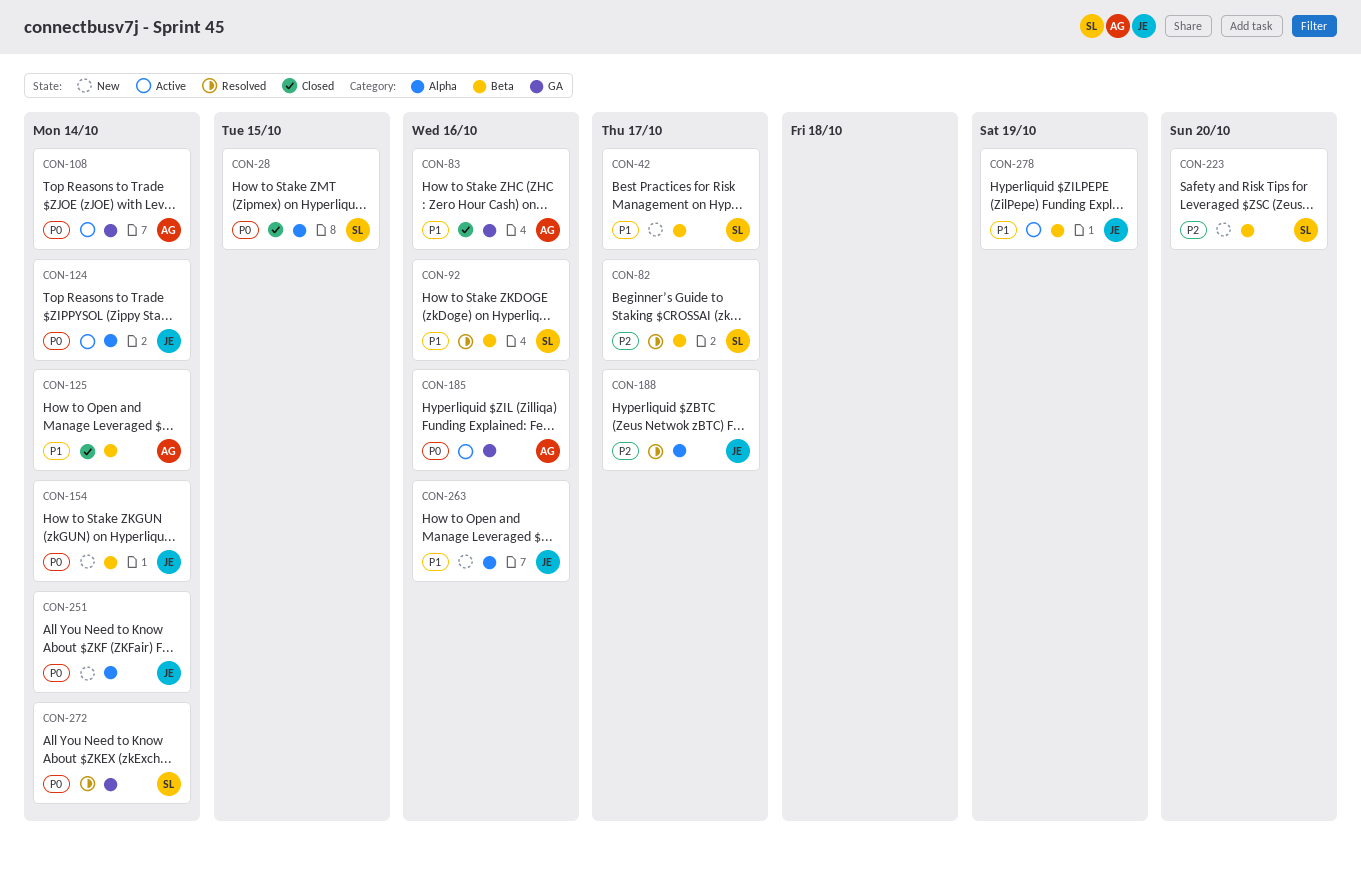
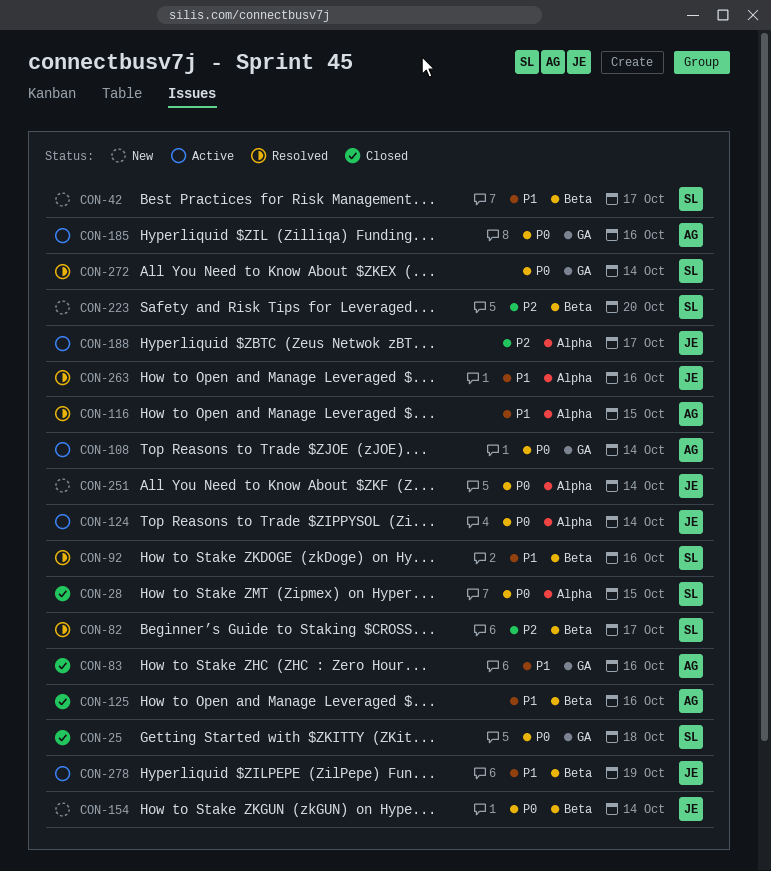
CON-25: none -> present
CON-116: none -> present
CON-125, due: Oct 14 -> Oct 16
CON-188, status: Resolved -> Active
CON-263, status: New -> Resolved

